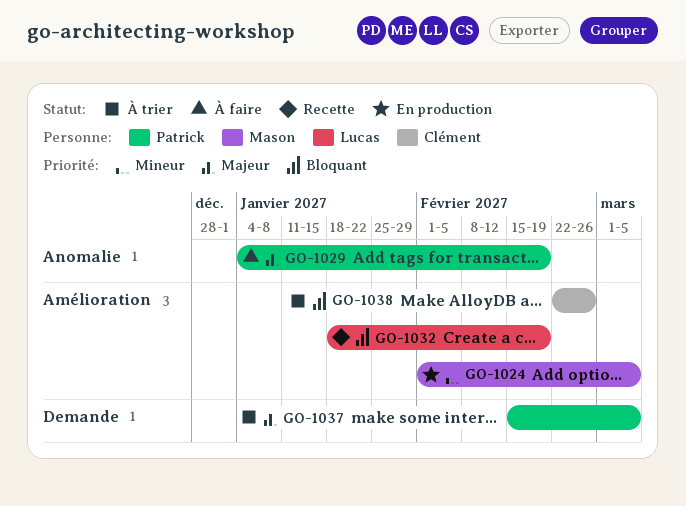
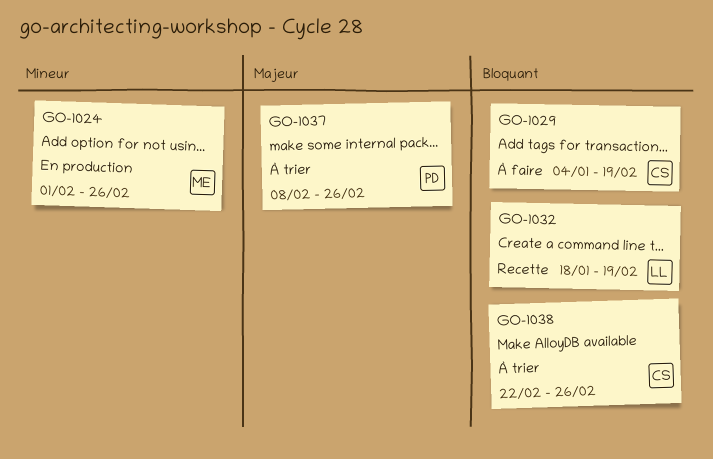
GO-1024, due: Mar 5 -> Feb 26
GO-1029, owner: Patrick -> Clément
GO-1029, priority: Majeur -> Bloquant
GO-1037, start: Feb 15 -> Feb 8
GO-1037, due: Mar 5 -> Feb 26

